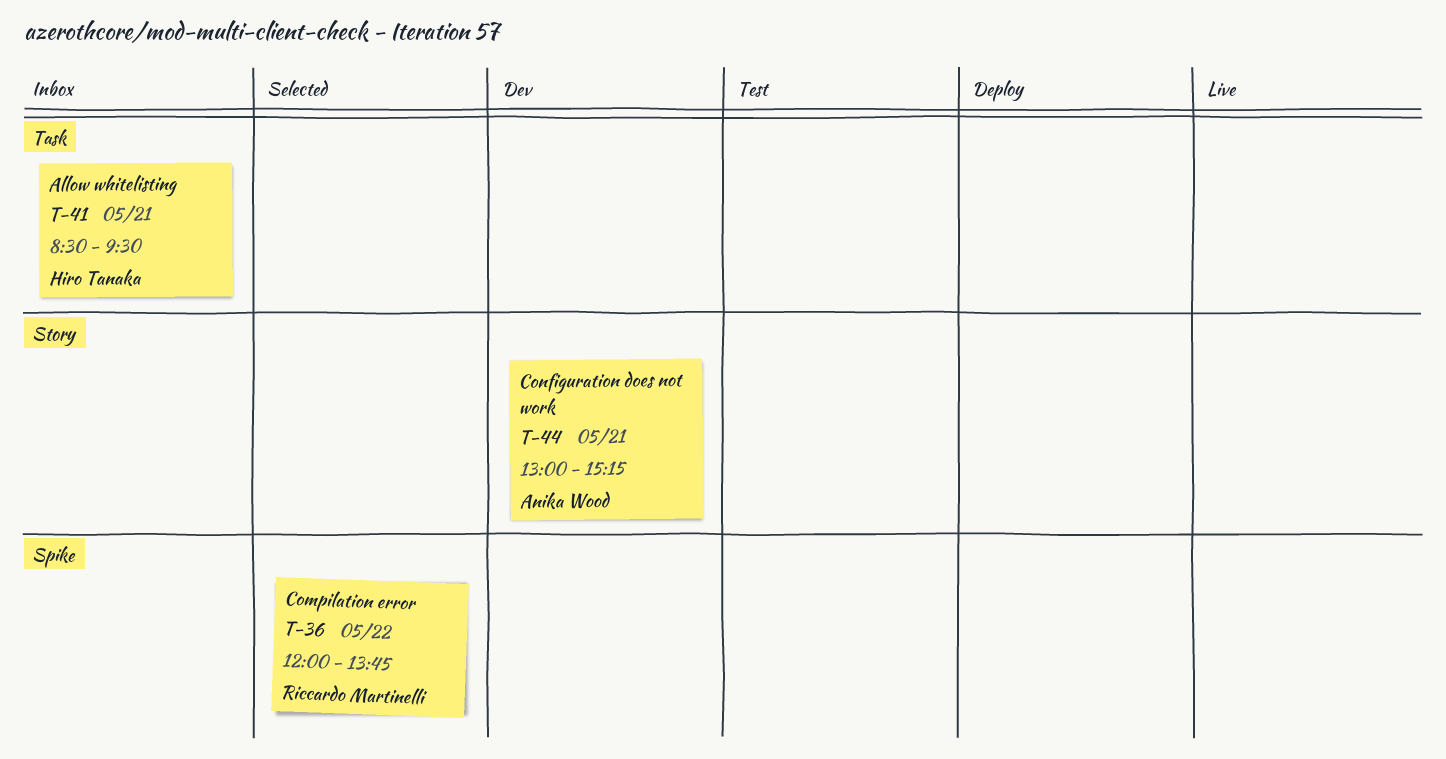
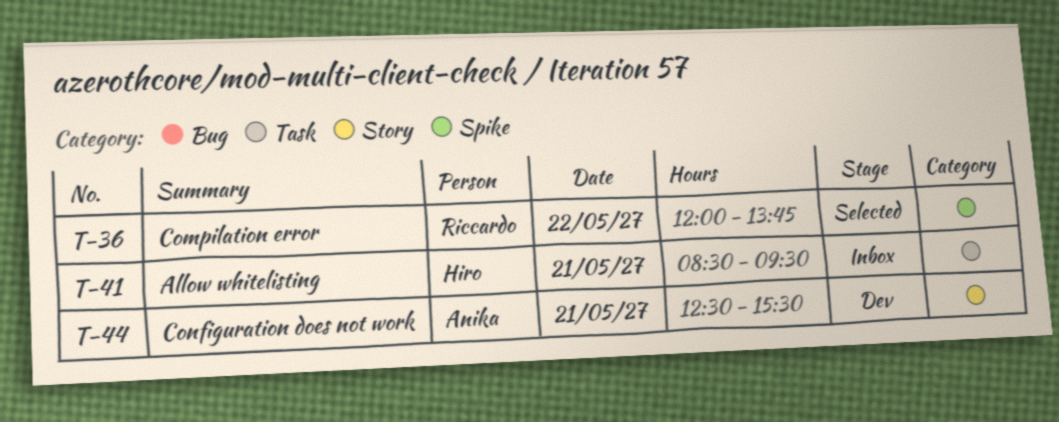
T-44, begins: 13:00 -> 12:30
T-44, ends: 15:15 -> 15:30

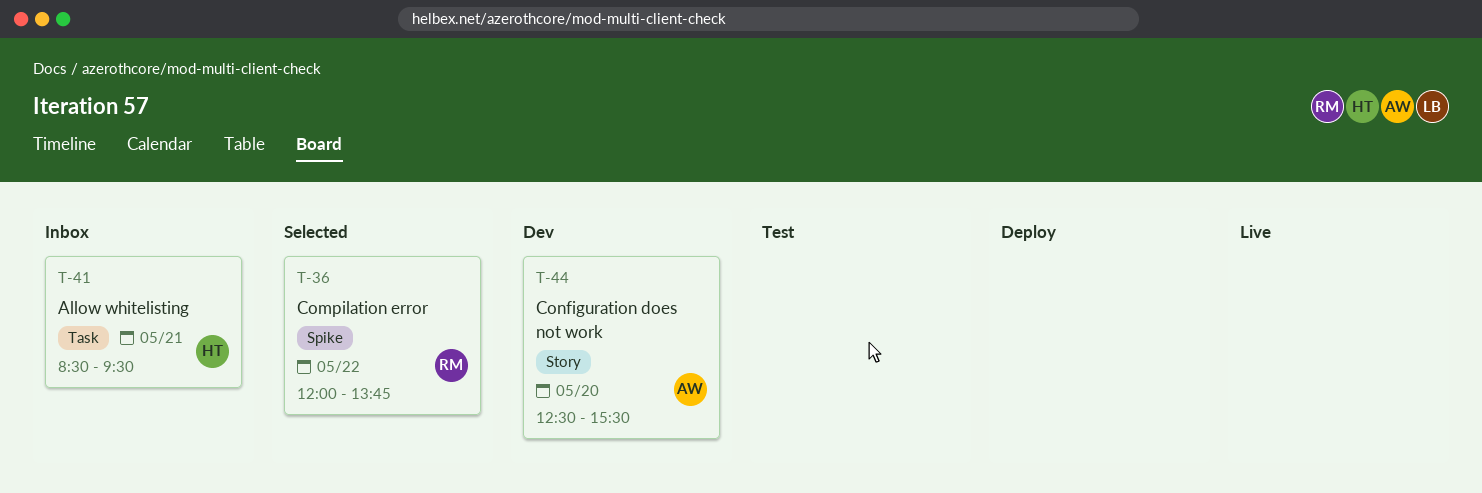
T-44, day: May 21 -> May 20

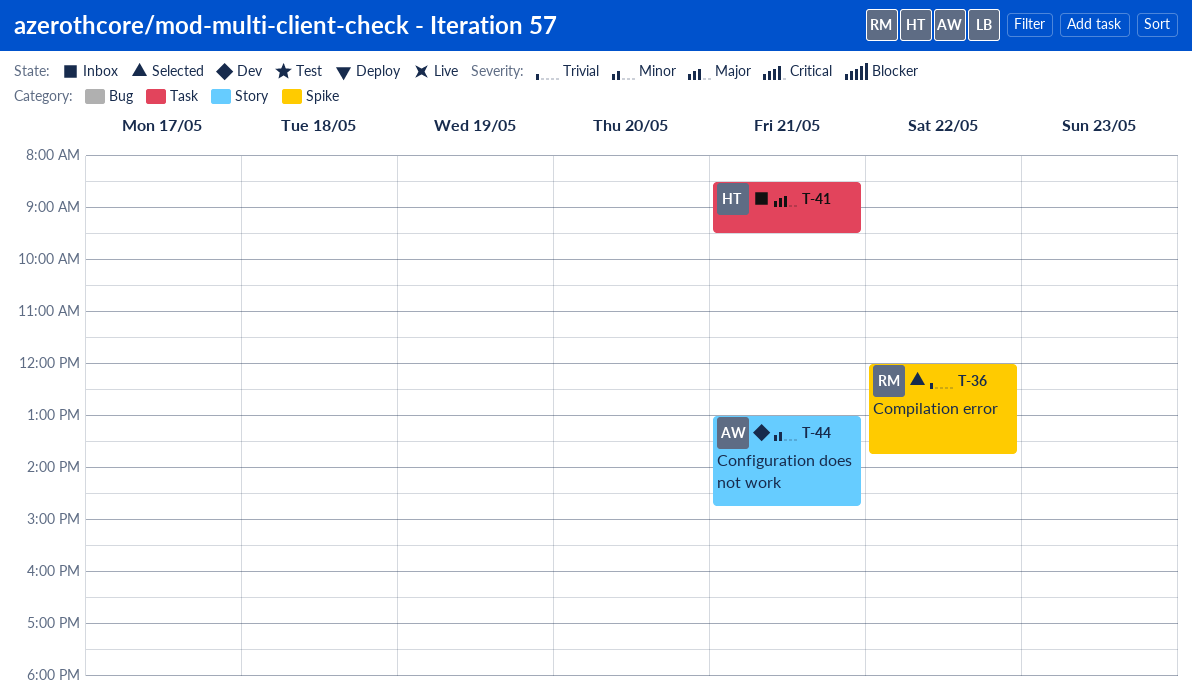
T-44, day: May 20 -> May 21
T-44, begins: 12:30 -> 13:00
T-44, ends: 15:30 -> 14:45

